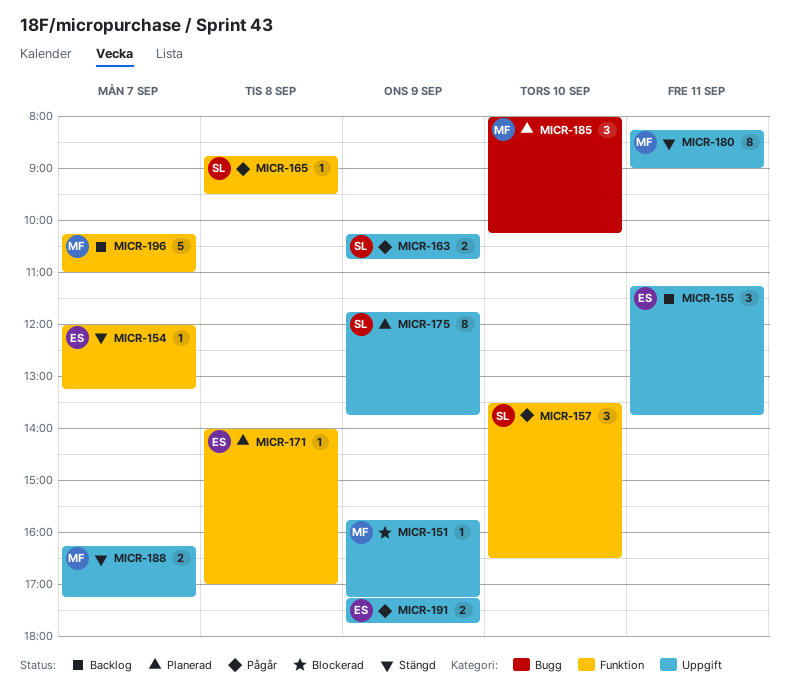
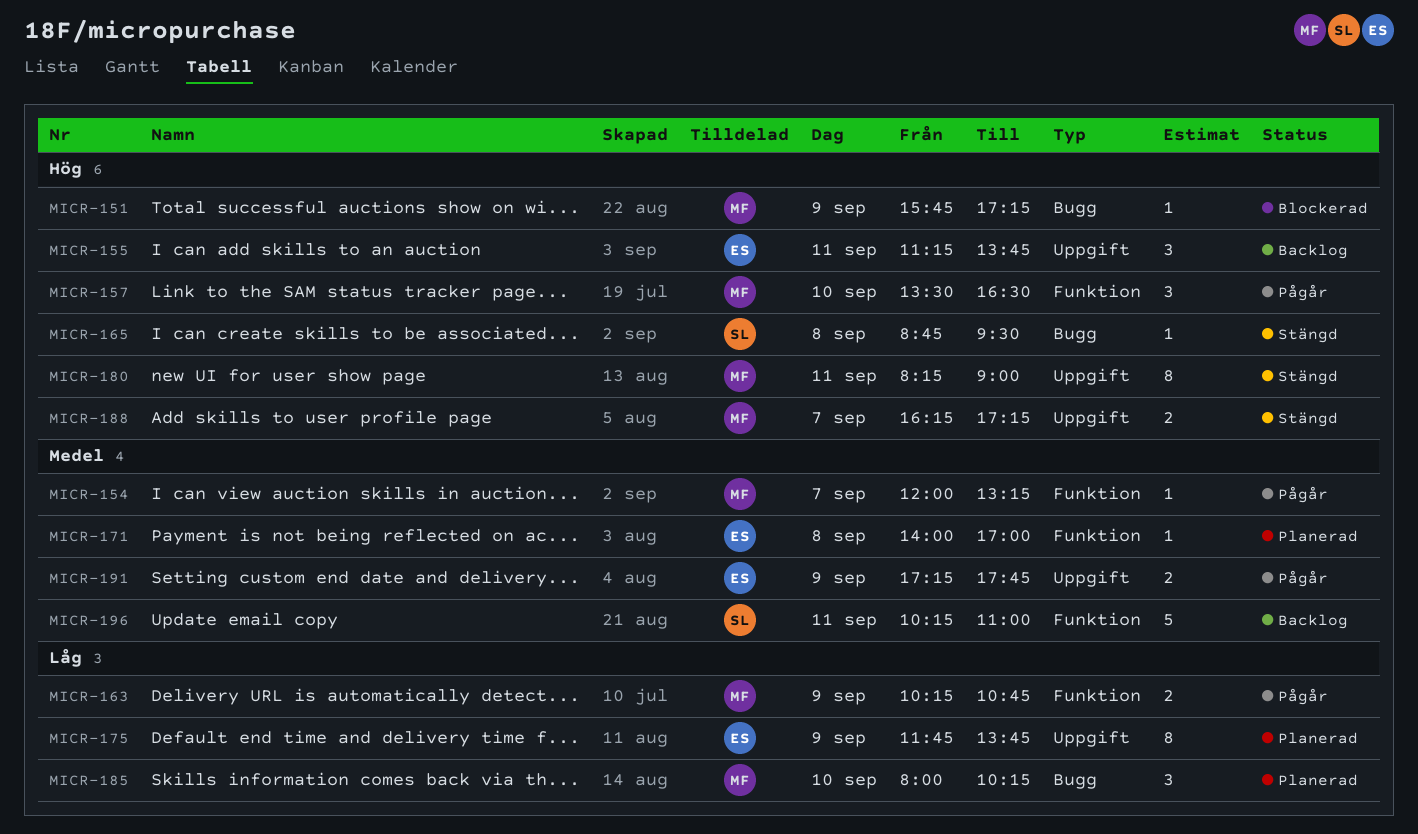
MICR-151, label: Uppgift -> Bugg
MICR-154, status: Stängd -> Pågår
MICR-154, owner: ES -> MF
MICR-157, owner: SL -> MF
MICR-163, owner: SL -> MF
MICR-163, label: Uppgift -> Funktion
MICR-165, status: Pågår -> Stängd
MICR-165, label: Funktion -> Bugg
MICR-175, owner: SL -> ES
MICR-196, owner: MF -> SL
MICR-196, day: Sep 7 -> Sep 11

